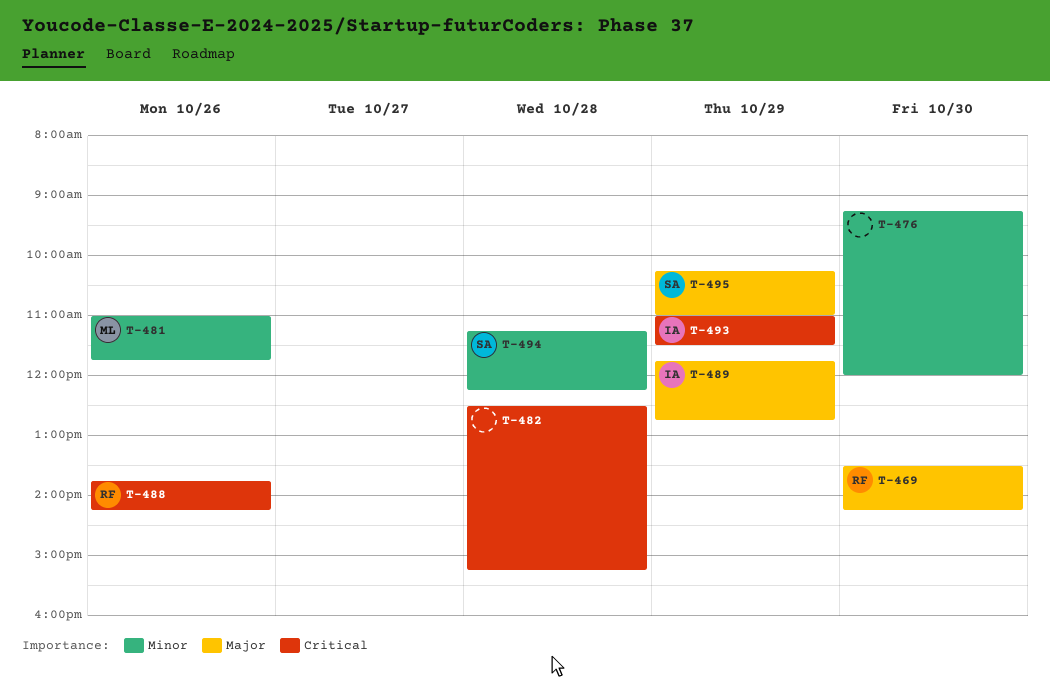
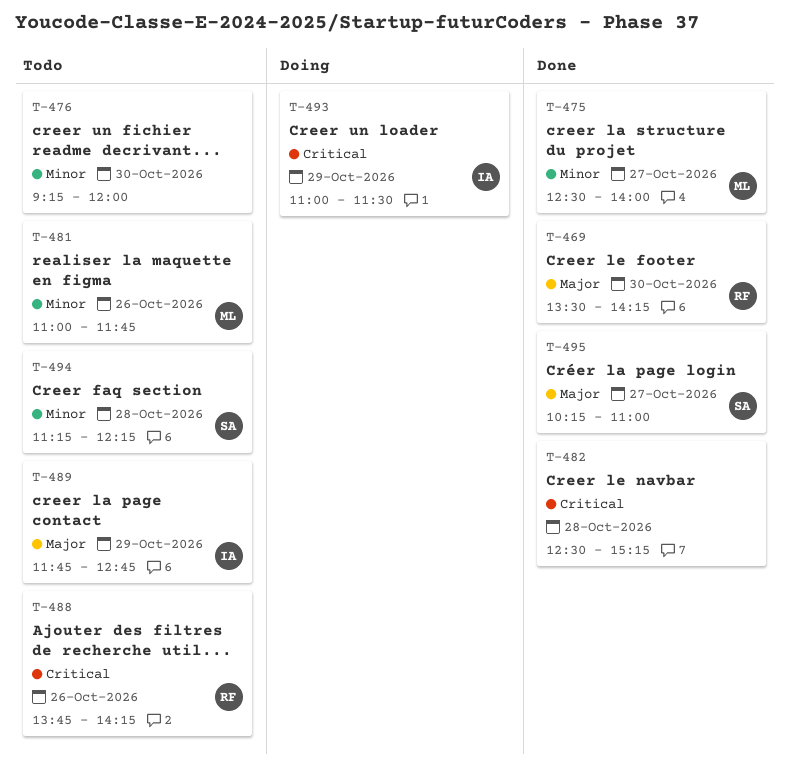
T-475: none -> present
T-495, day: Oct 29 -> Oct 27

